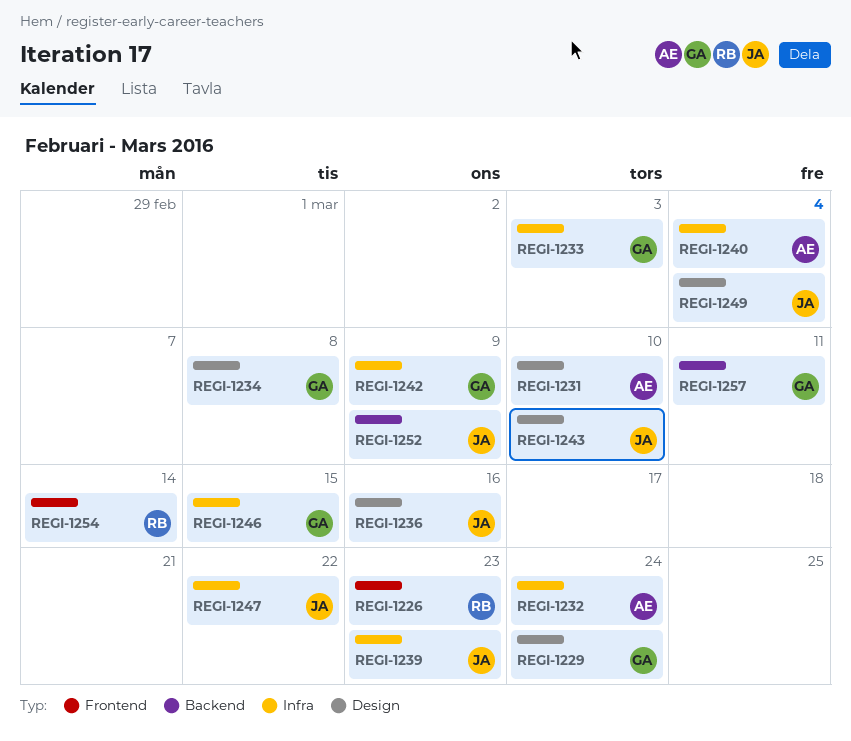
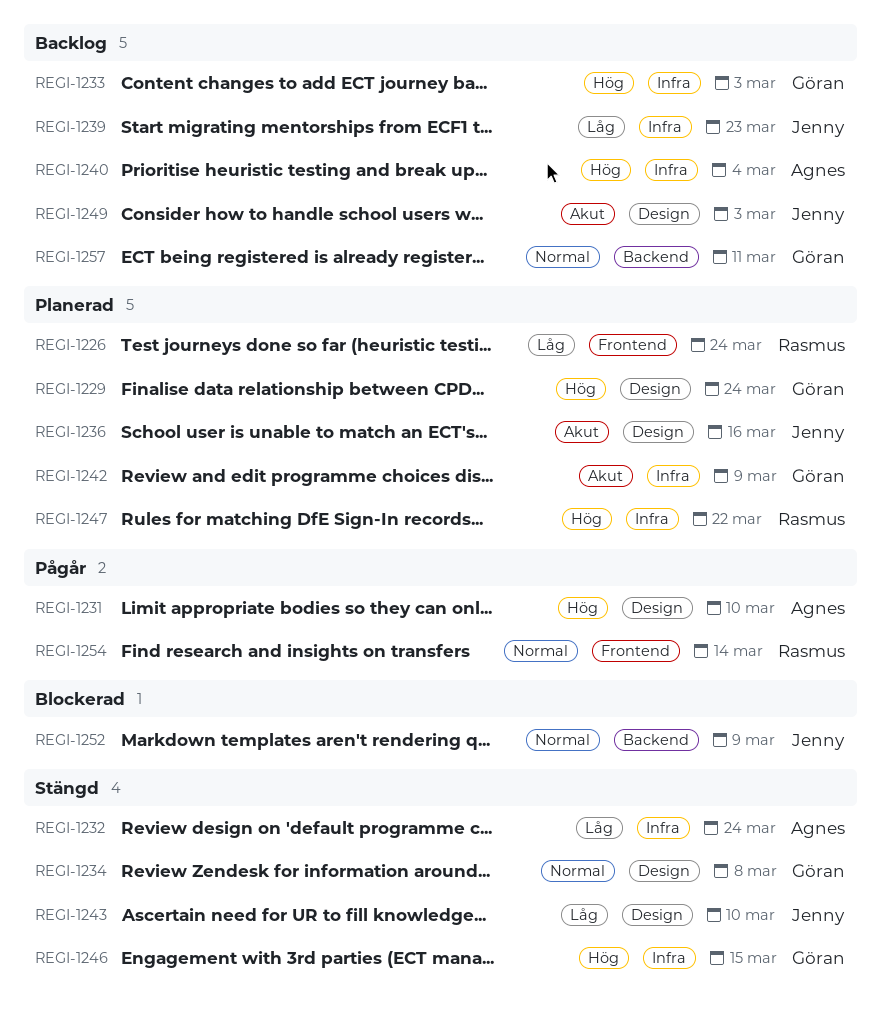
REGI-1226, due: Mar 23 -> Mar 24
REGI-1247, owner: Jenny -> Rasmus
REGI-1249, due: Mar 4 -> Mar 3

